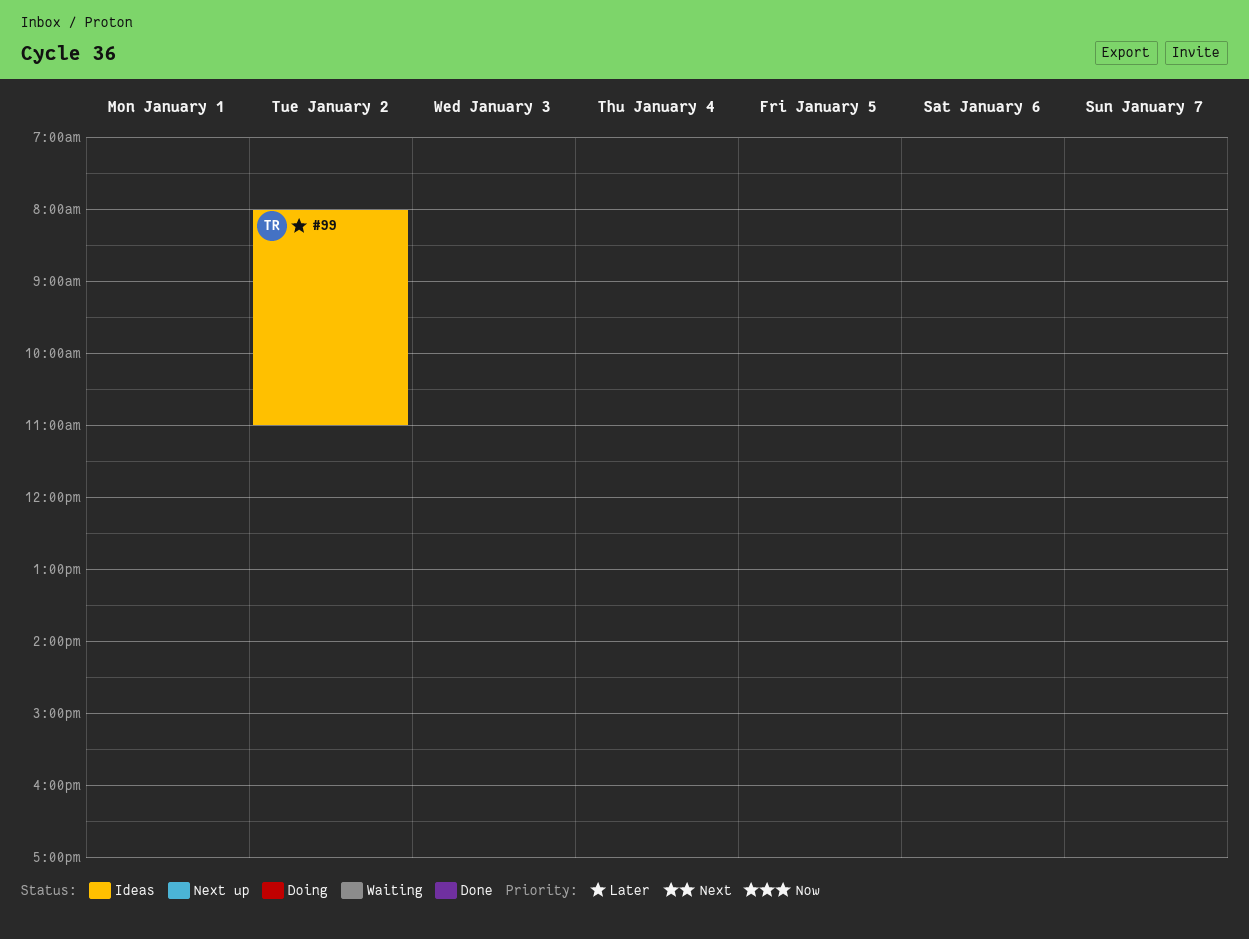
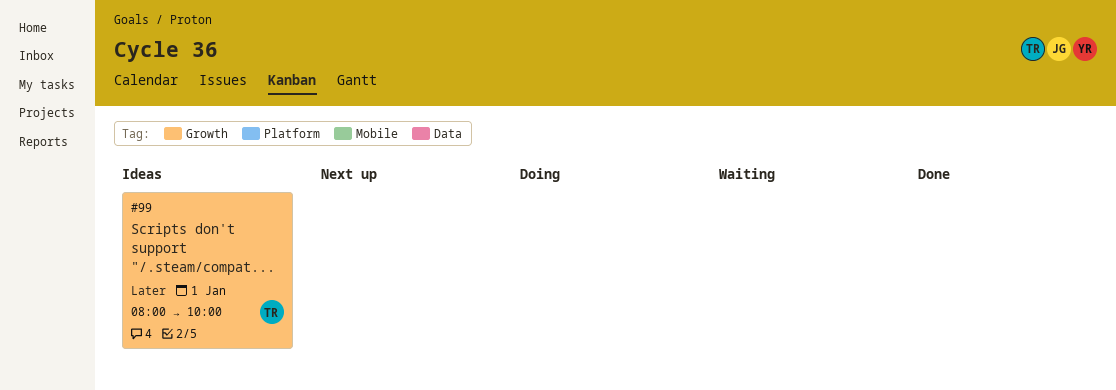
#99, day: Jan 2 -> Jan 1
#99, ends: 11:00 -> 10:00

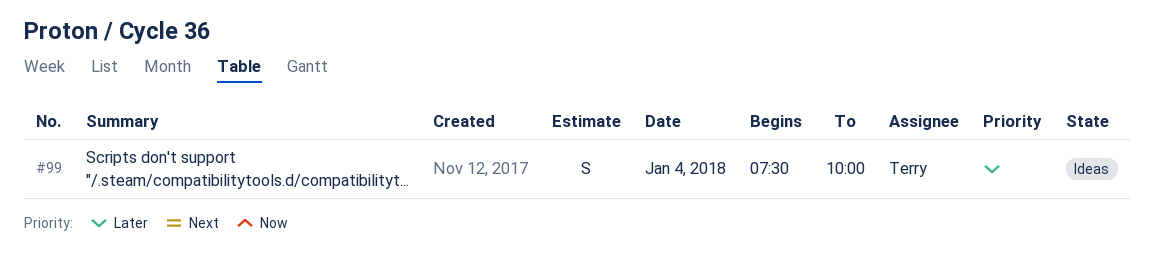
#99, day: Jan 1 -> Jan 4
#99, begins: 08:00 -> 07:30

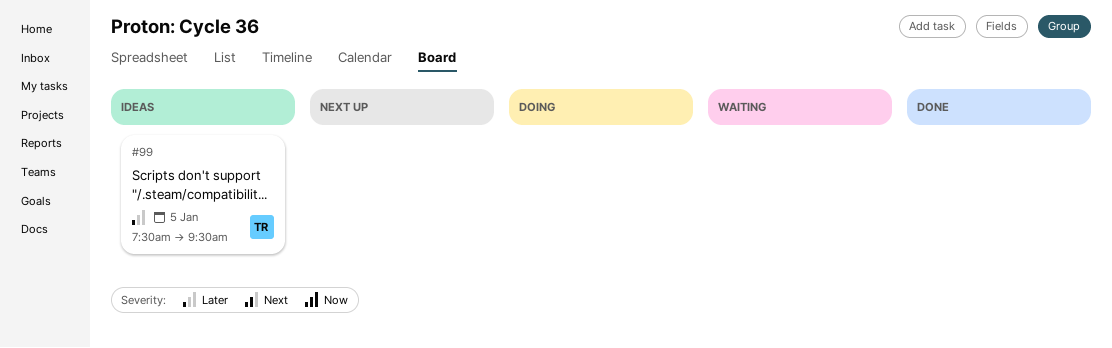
#99, day: Jan 4 -> Jan 5
#99, ends: 10:00 -> 09:30

